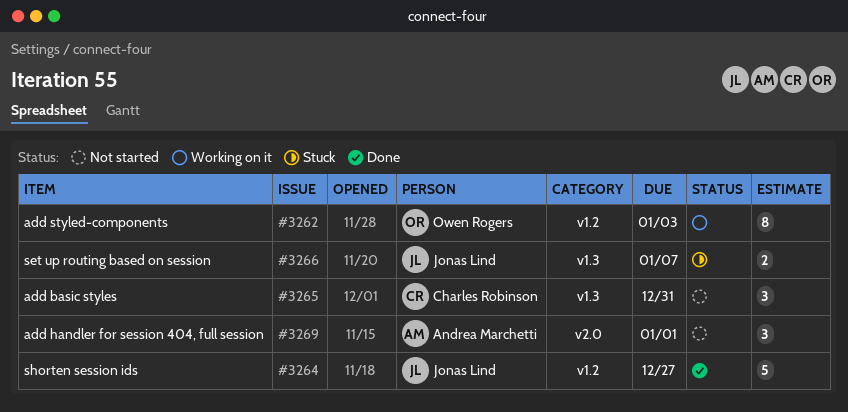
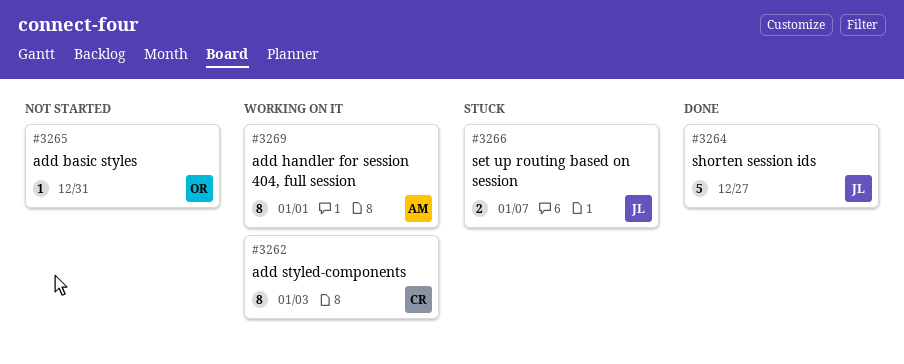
#3262, owner: Owen Rogers -> Charles Robinson
#3265, owner: Charles Robinson -> Owen Rogers
#3265, estimate: 3 -> 1
#3269, status: Not started -> Working on it
#3269, estimate: 3 -> 8

